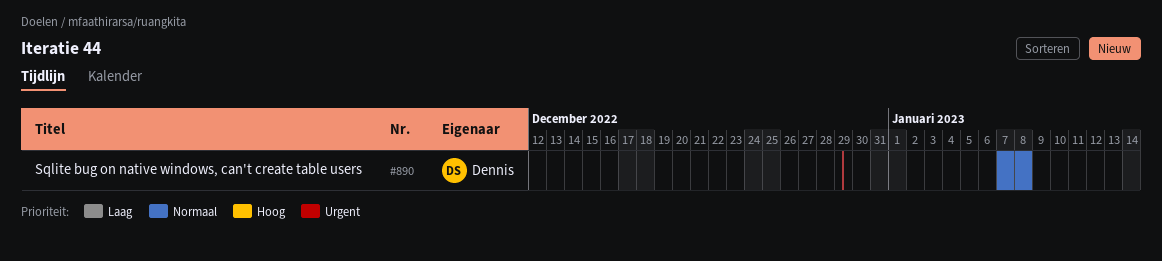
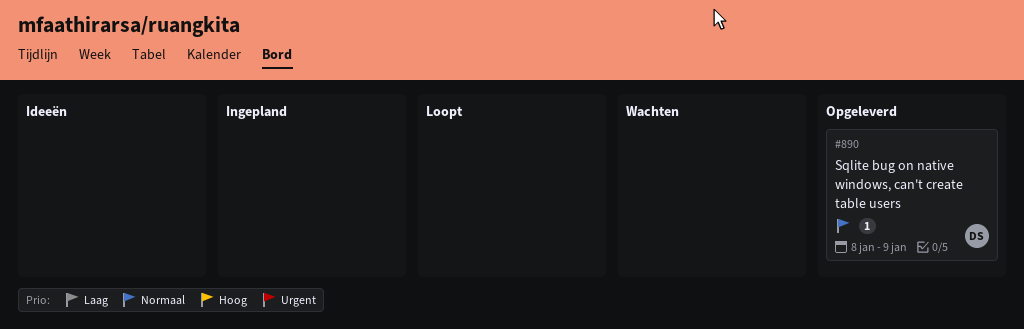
#890, start: Jan 7 -> Jan 8
#890, due: Jan 8 -> Jan 9

